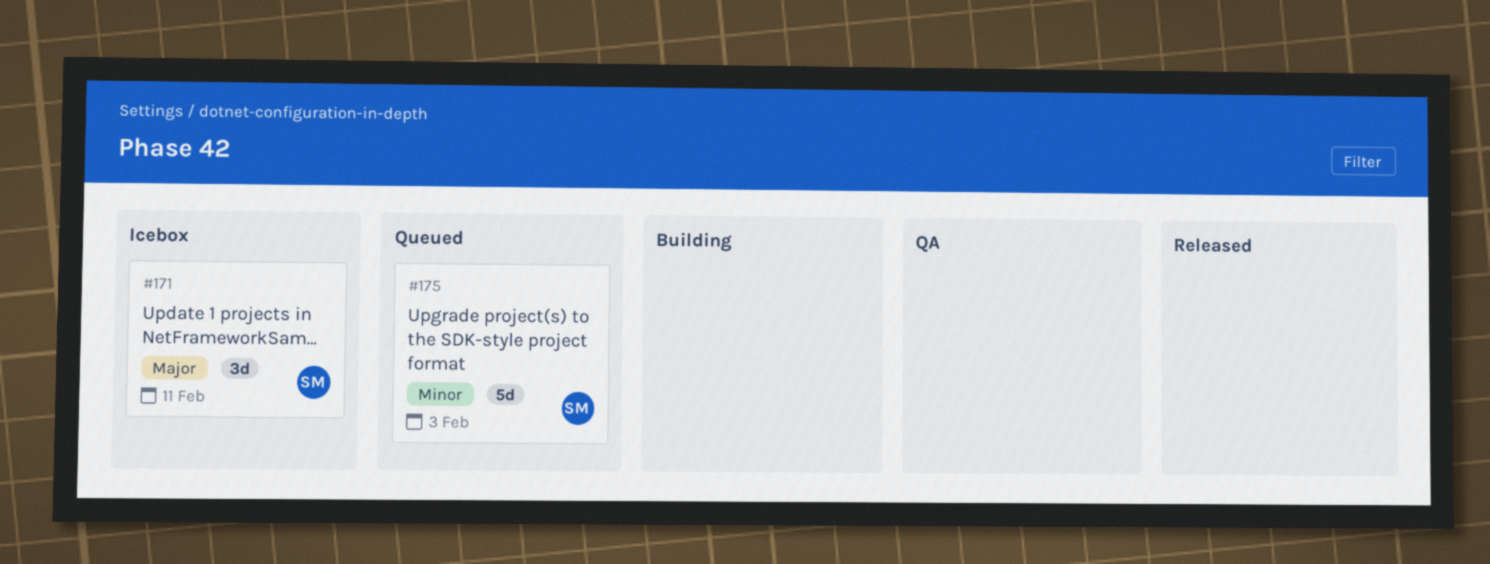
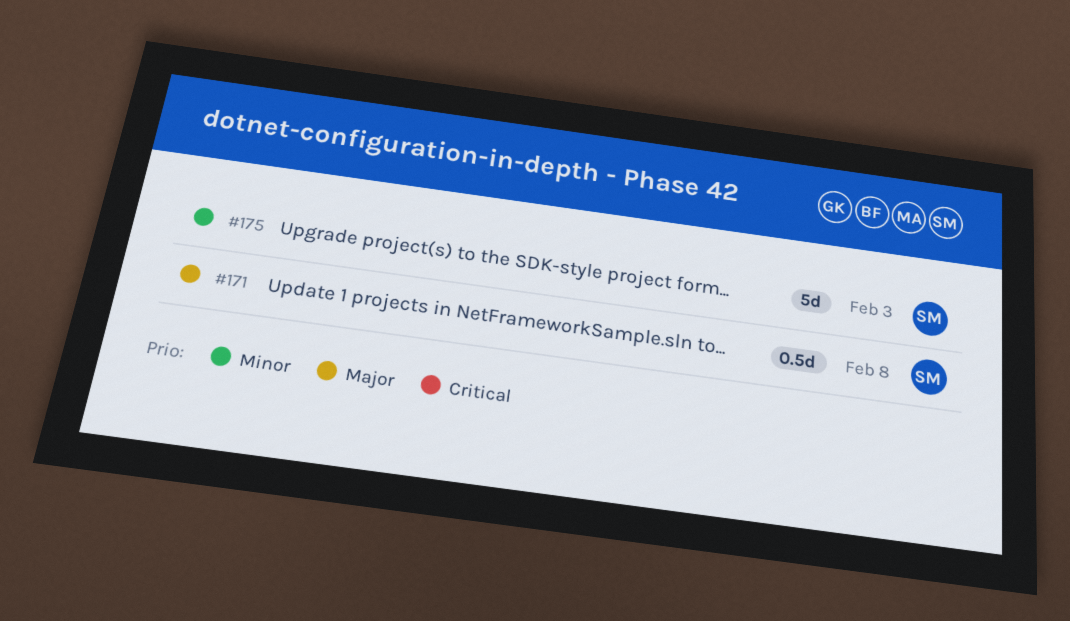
#171, estimate: 3d -> 0.5d
#171, due: Feb 11 -> Feb 8

